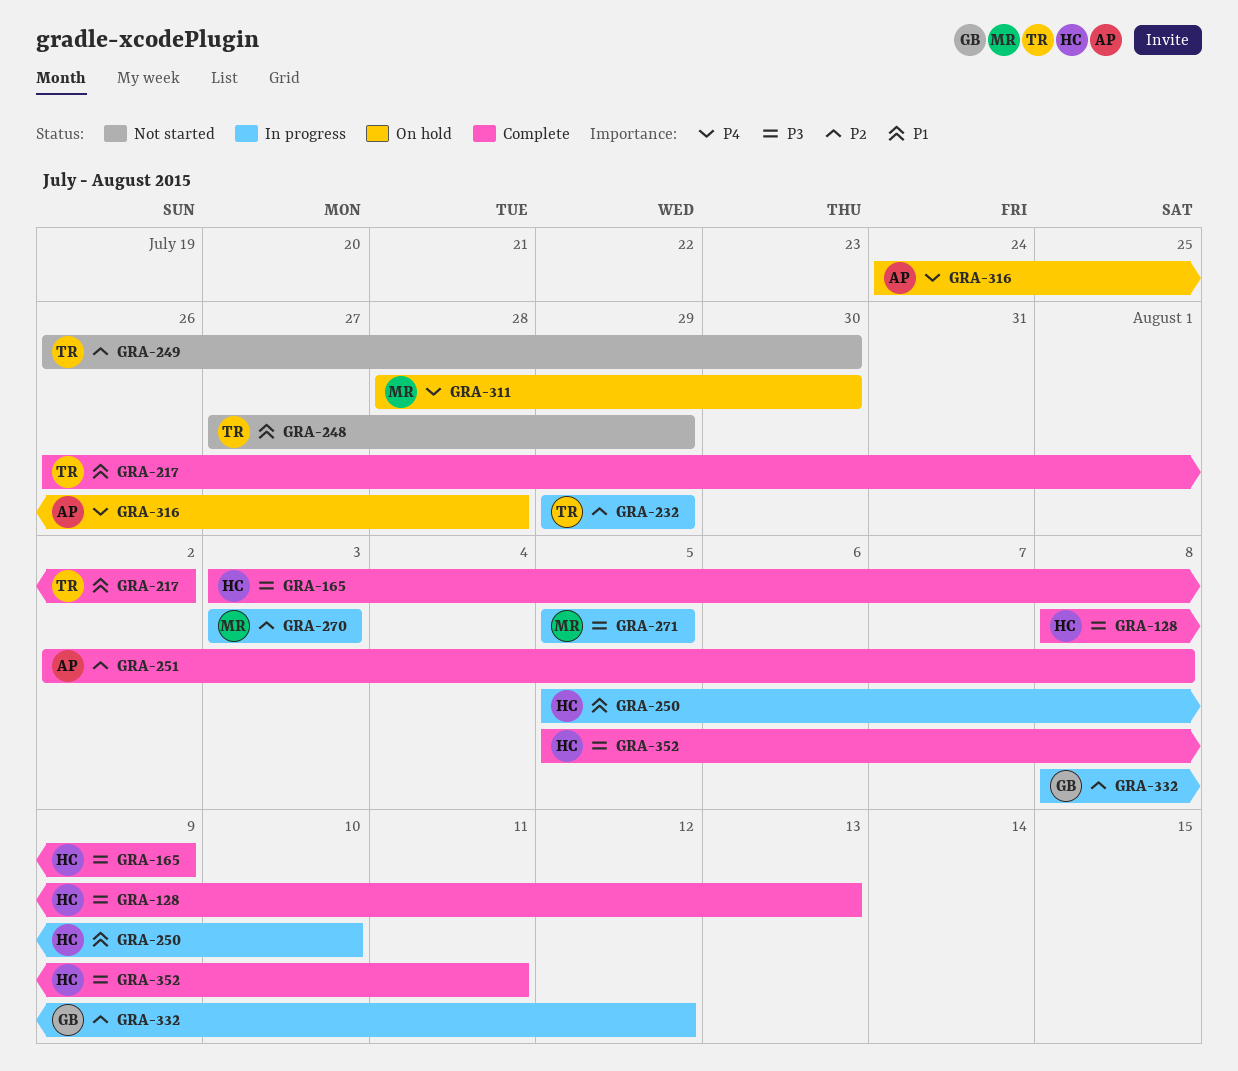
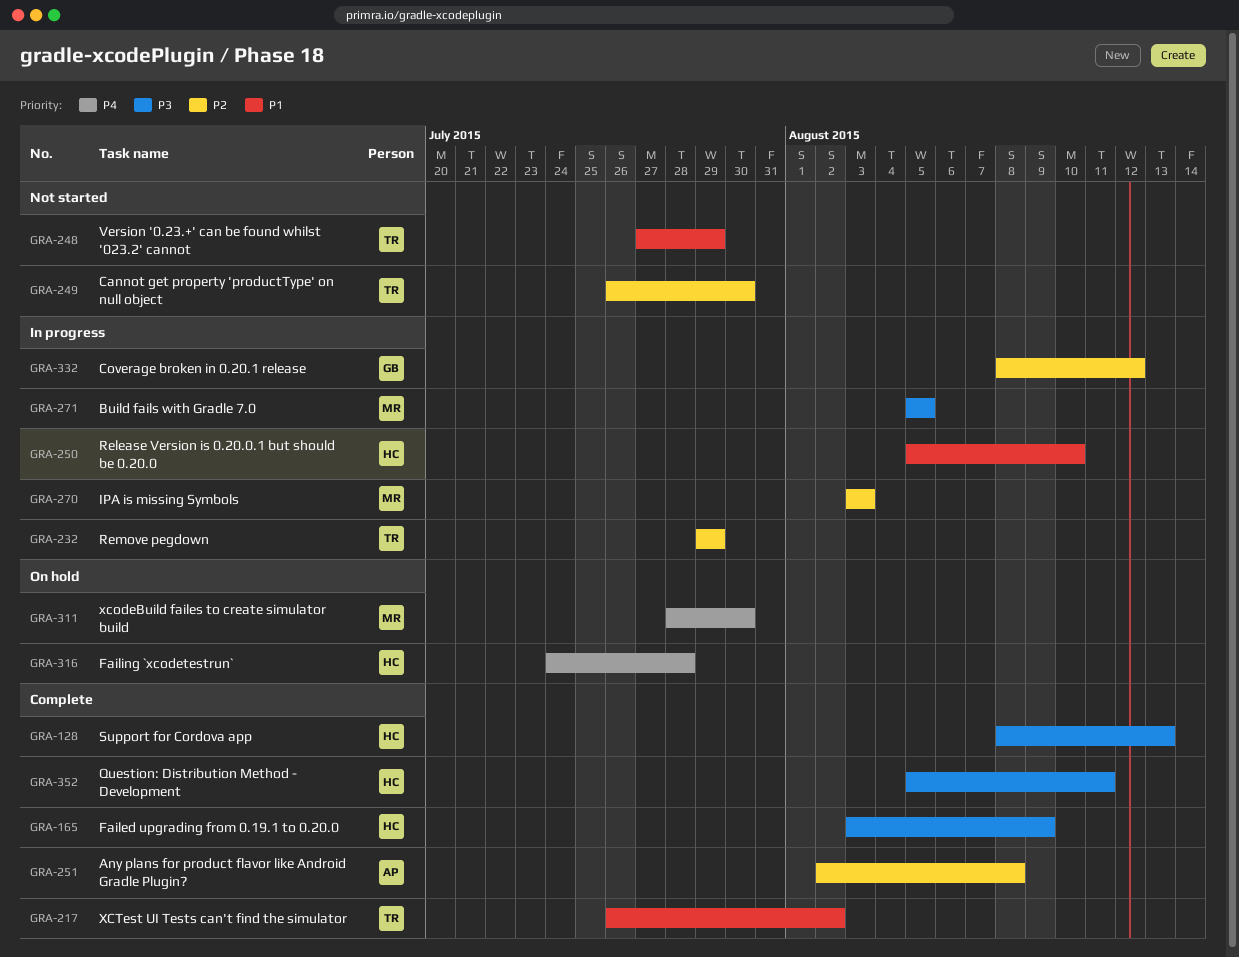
GRA-316, owner: AP -> HC

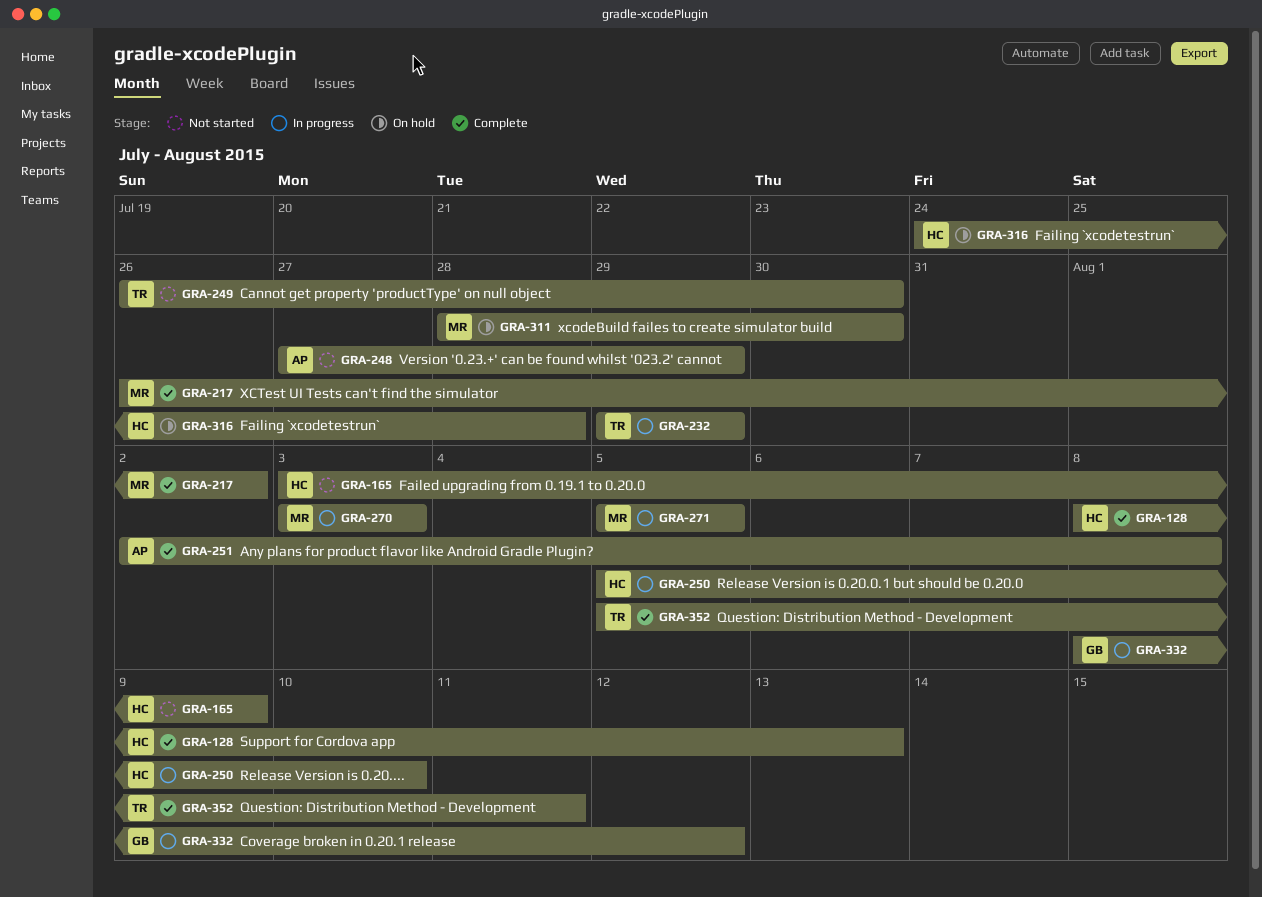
GRA-165, status: Complete -> Not started
GRA-217, owner: TR -> MR
GRA-248, owner: TR -> AP
GRA-352, owner: HC -> TR

